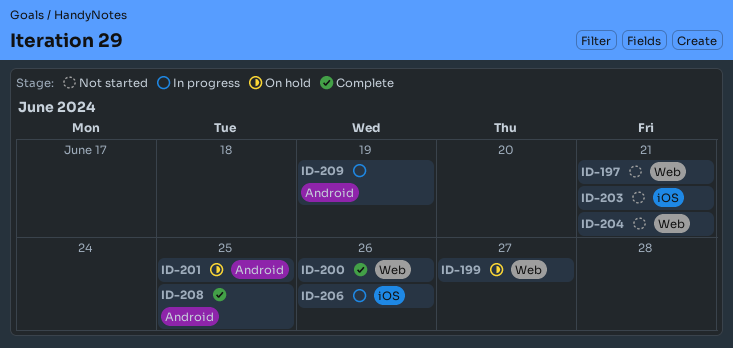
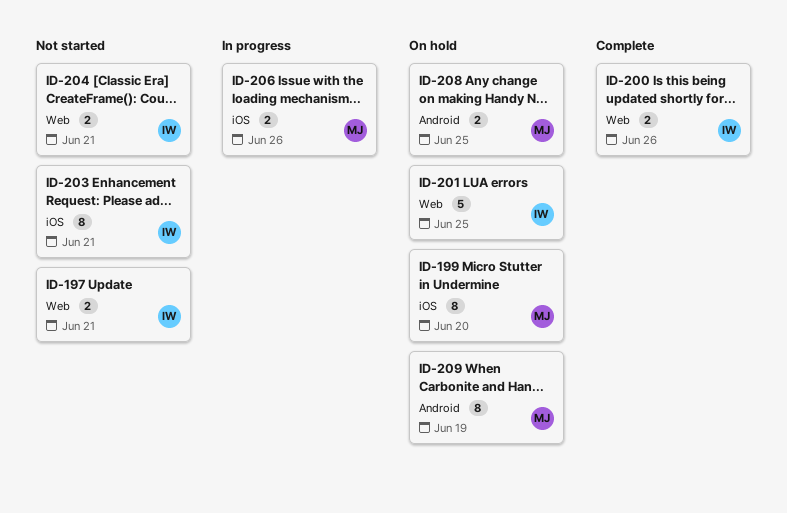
ID-199, label: Web -> iOS
ID-199, due: Jun 27 -> Jun 20
ID-201, label: Android -> Web
ID-208, status: Complete -> On hold
ID-209, status: In progress -> On hold

